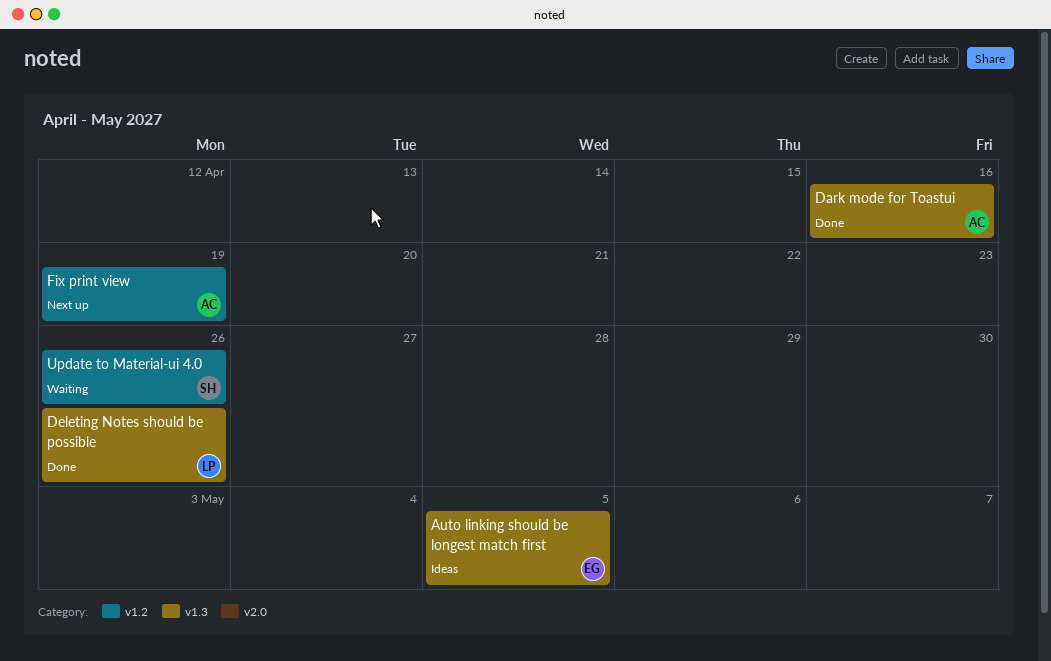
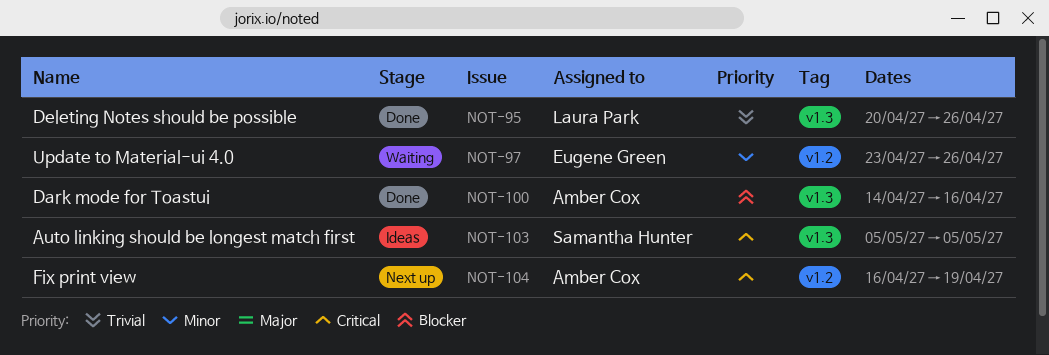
Auto linking should be longest match first, owner: Eugene Green -> Samantha Hunter
Update to Material-ui 4.0, owner: Samantha Hunter -> Eugene Green

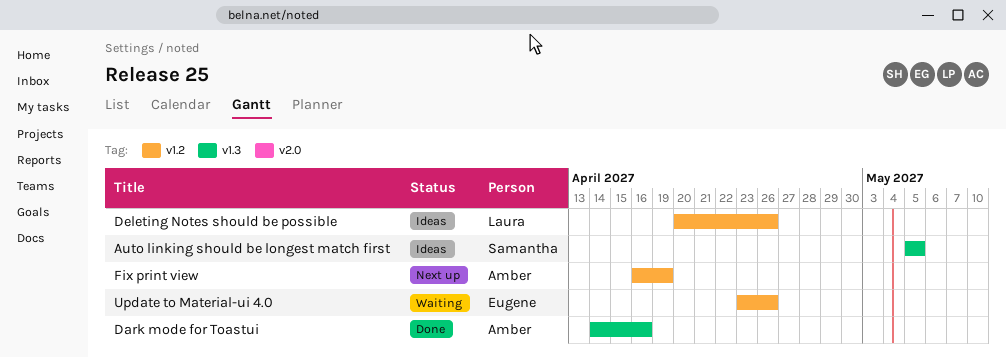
Deleting Notes should be possible, status: Done -> Ideas
Deleting Notes should be possible, label: v1.3 -> v1.2

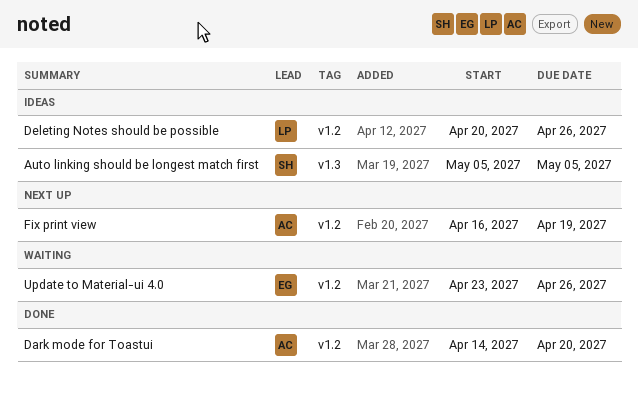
Dark mode for Toastui, label: v1.3 -> v1.2
Dark mode for Toastui, due: Apr 16 -> Apr 20

